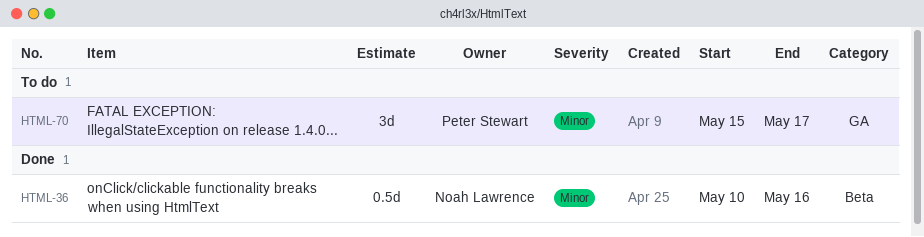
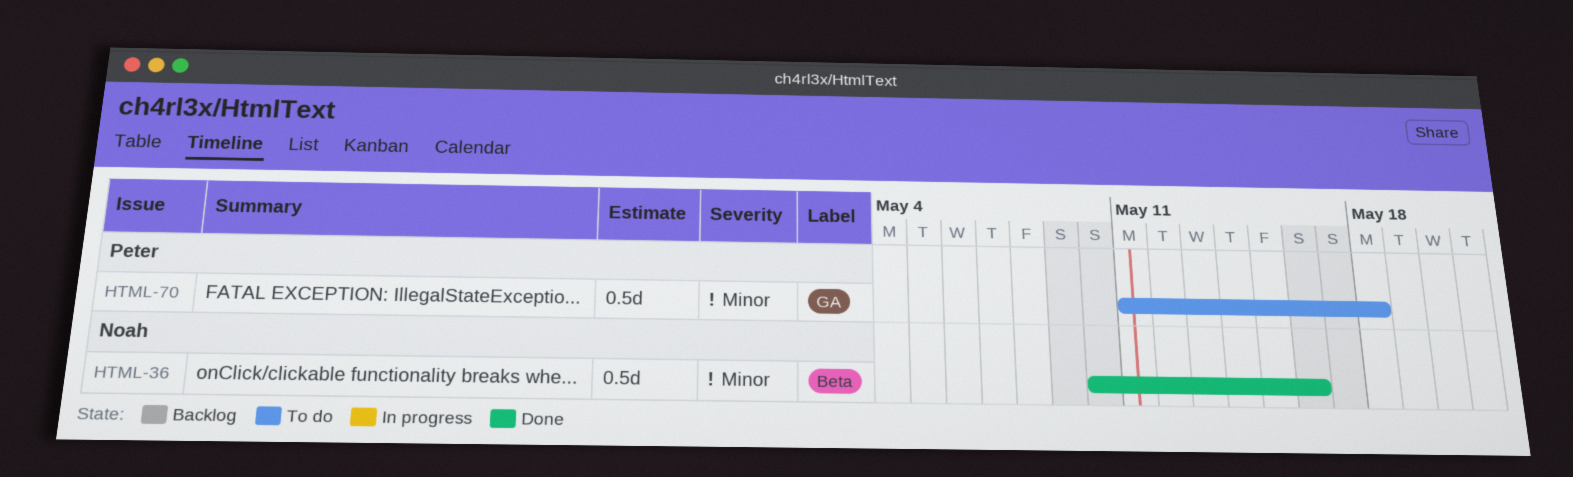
HTML-70, estimate: 3d -> 0.5d
HTML-70, start: May 15 -> May 11
HTML-70, due: May 17 -> May 18

